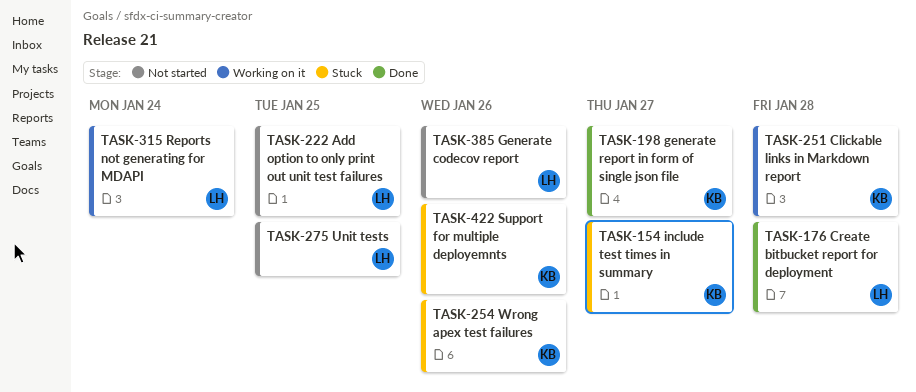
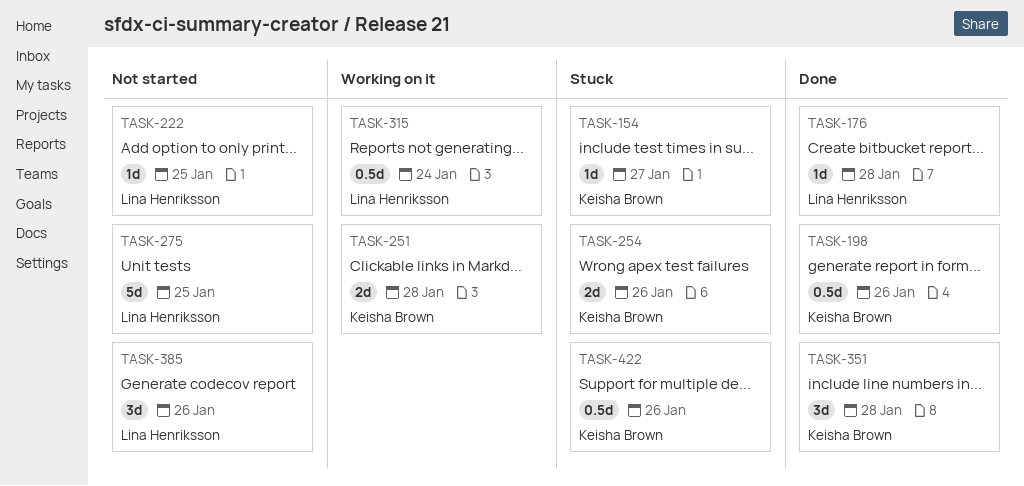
TASK-198, due: Jan 27 -> Jan 26
TASK-351: none -> present

